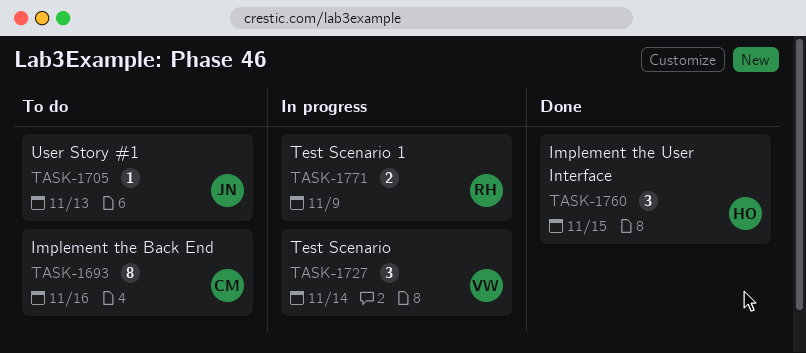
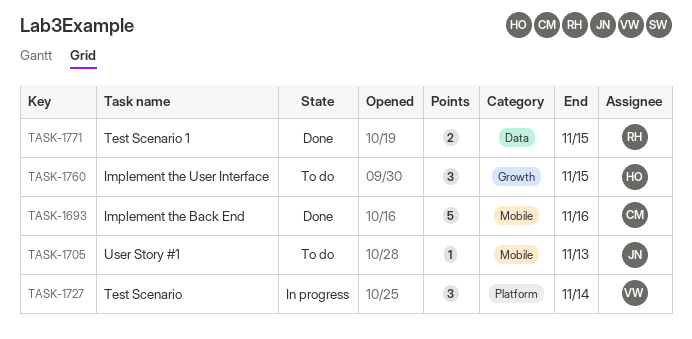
TASK-1693, status: To do -> Done
TASK-1693, estimate: 8 -> 5
TASK-1760, status: Done -> To do
TASK-1771, status: In progress -> Done
TASK-1771, due: Nov 9 -> Nov 15

